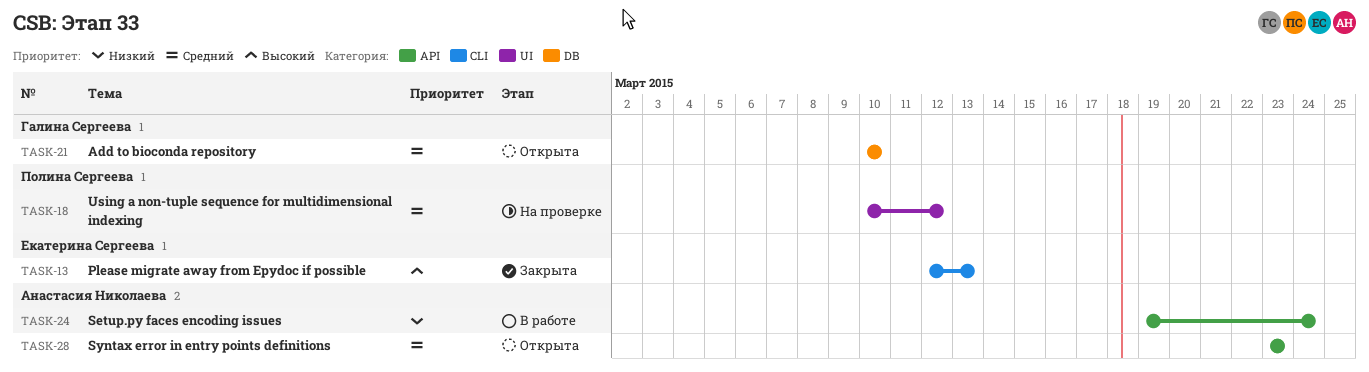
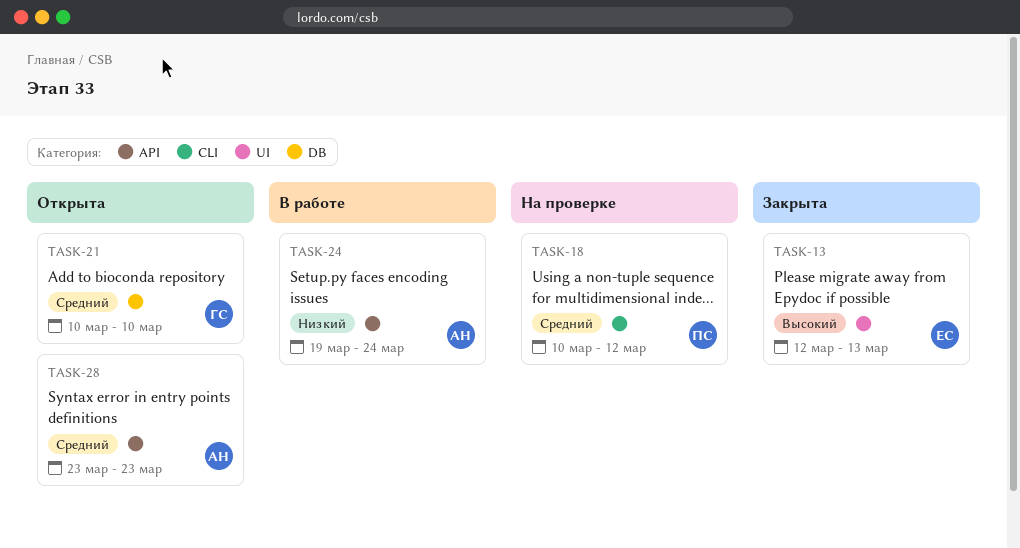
TASK-13, label: CLI -> UI
TASK-18, label: UI -> CLI

